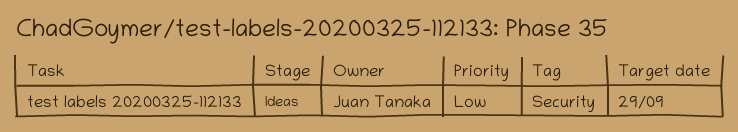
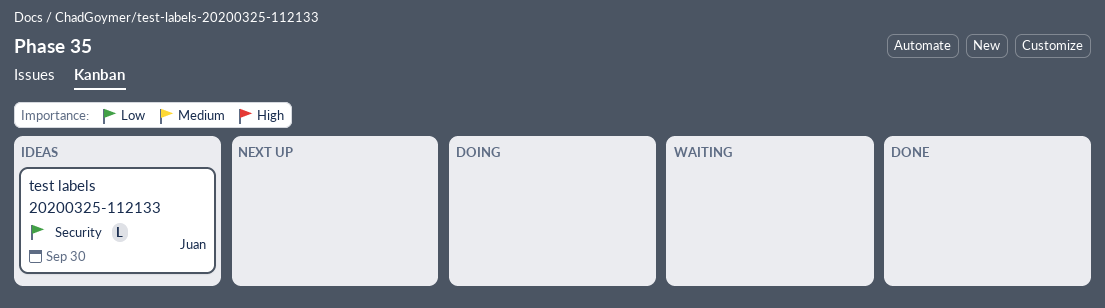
test labels 20200325-112133, due: Sep 29 -> Sep 30

